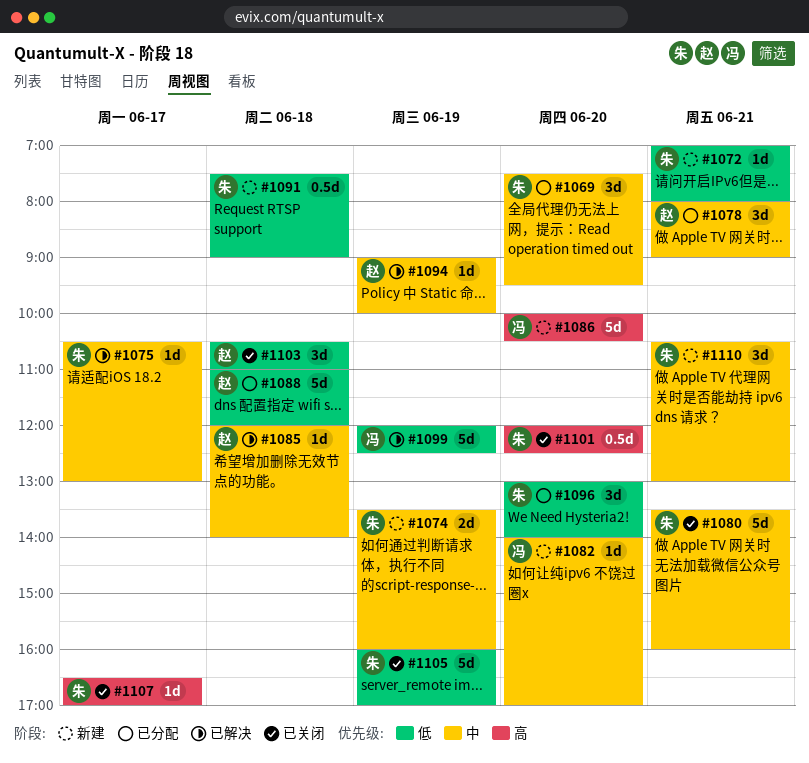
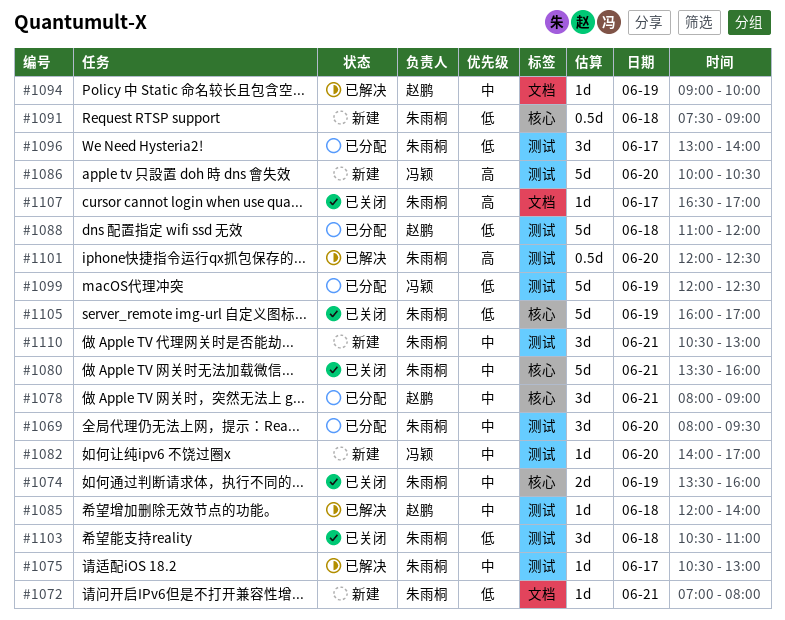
#1069, begins: 07:30 -> 08:00
#1074, status: 新建 -> 已关闭
#1096, day: Jun 20 -> Jun 17
#1099, status: 已解决 -> 已分配
#1101, status: 已关闭 -> 已解决
#1103, owner: 赵鹏 -> 朱雨桐

